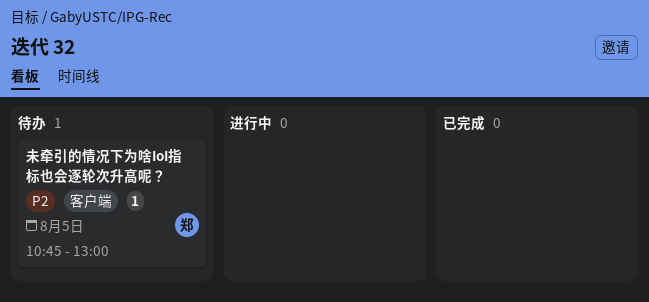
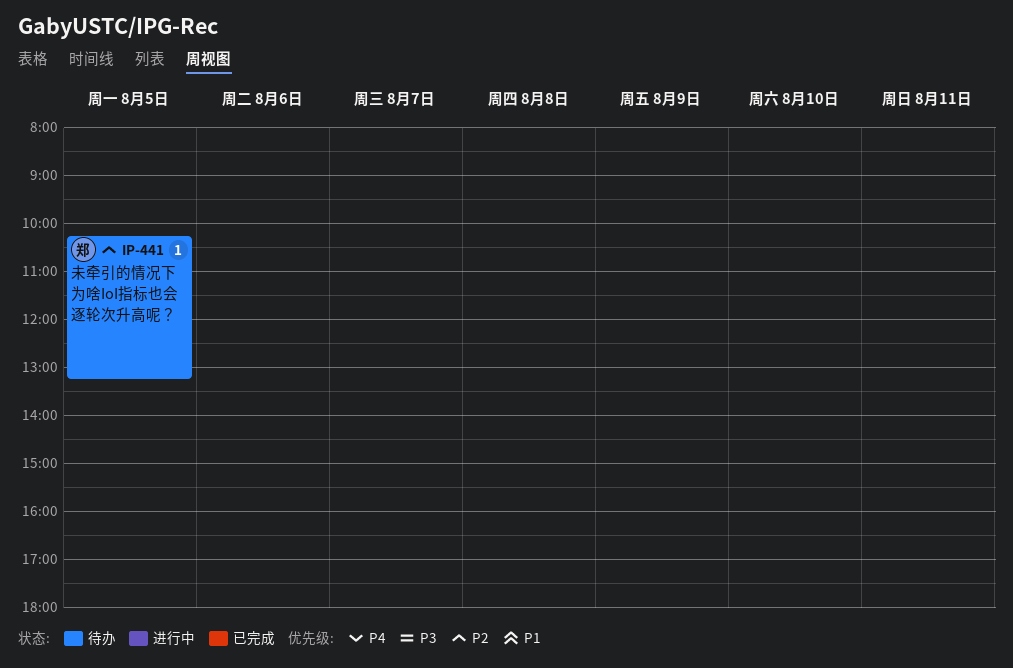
未牵引的情况下为啥IoI指标也会逐轮次升高呢？, begins: 10:45 -> 10:15
未牵引的情况下为啥IoI指标也会逐轮次升高呢？, ends: 13:00 -> 13:15

